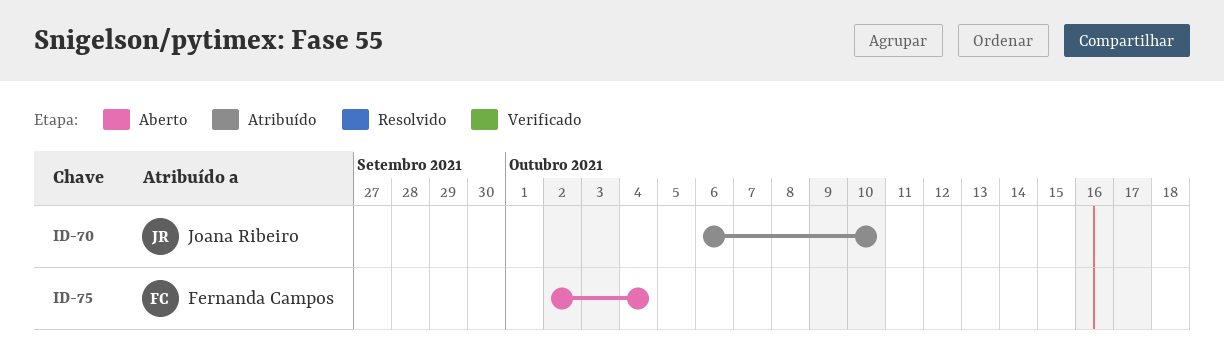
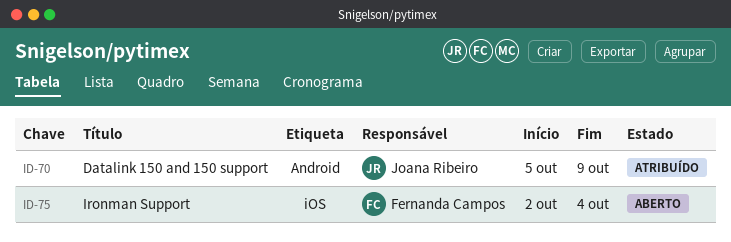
ID-70, start: Oct 6 -> Oct 5
ID-70, due: Oct 10 -> Oct 9

